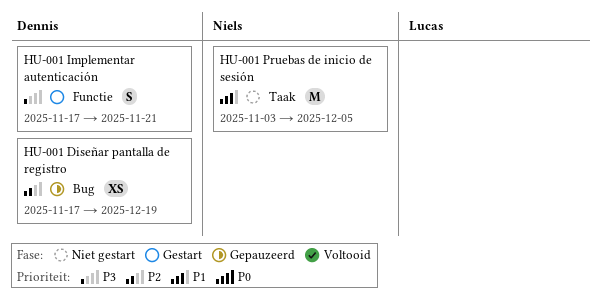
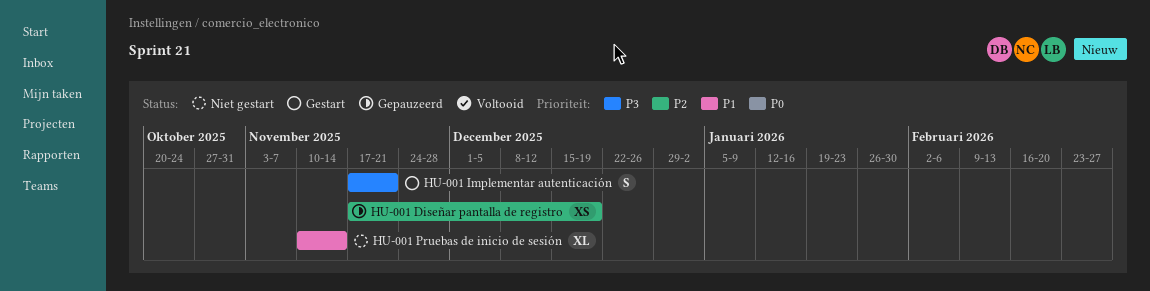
HU-001 Pruebas de inicio de sesión, estimate: M -> XL
HU-001 Pruebas de inicio de sesión, start: Nov 3 -> Nov 10
HU-001 Pruebas de inicio de sesión, due: Dec 5 -> Nov 14

